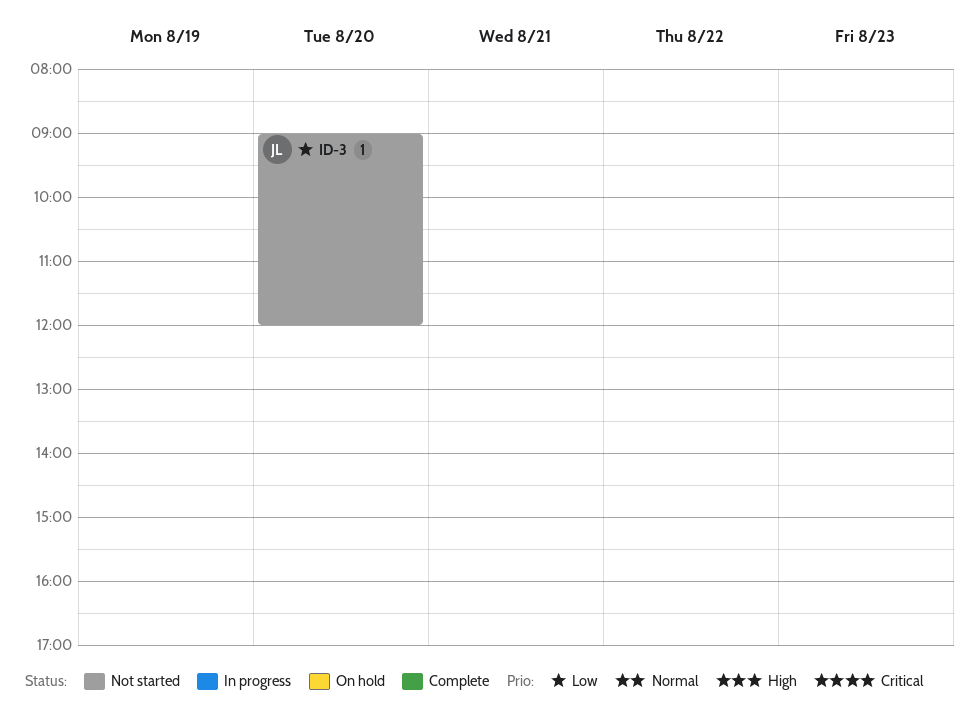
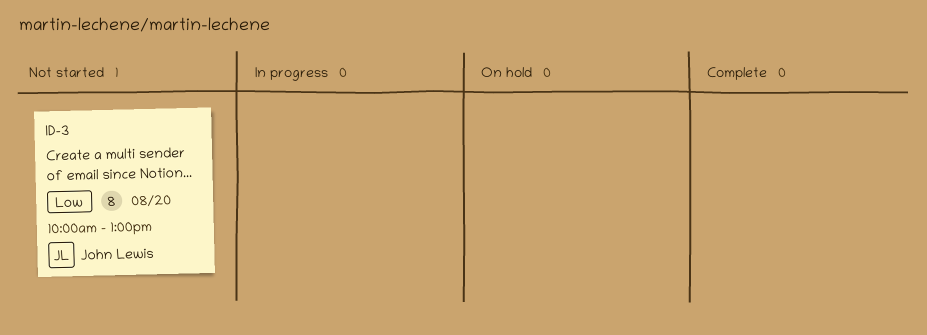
ID-3, estimate: 1 -> 8
ID-3, begins: 09:00 -> 10:00
ID-3, ends: 12:00 -> 13:00

